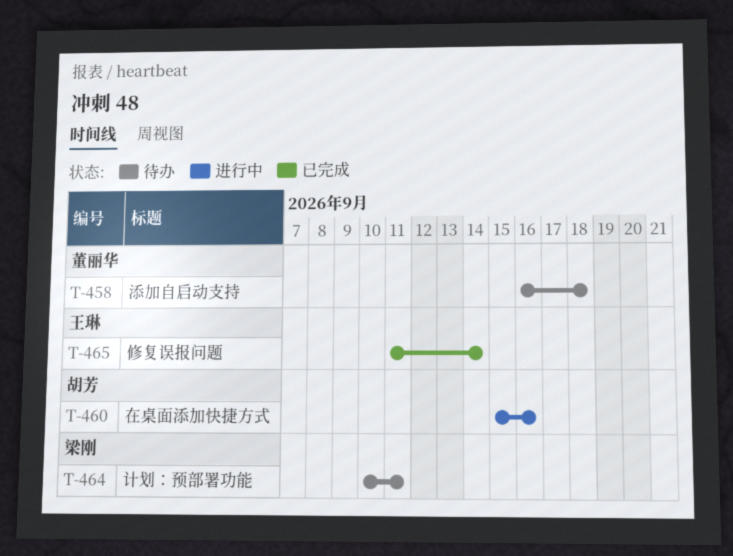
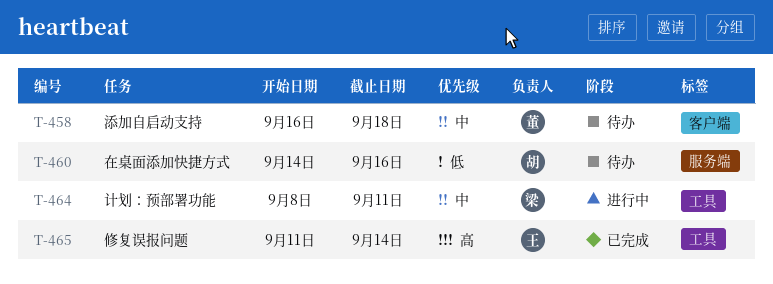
T-460, status: 进行中 -> 待办
T-460, start: Sep 15 -> Sep 14
T-464, status: 待办 -> 进行中
T-464, start: Sep 10 -> Sep 8

